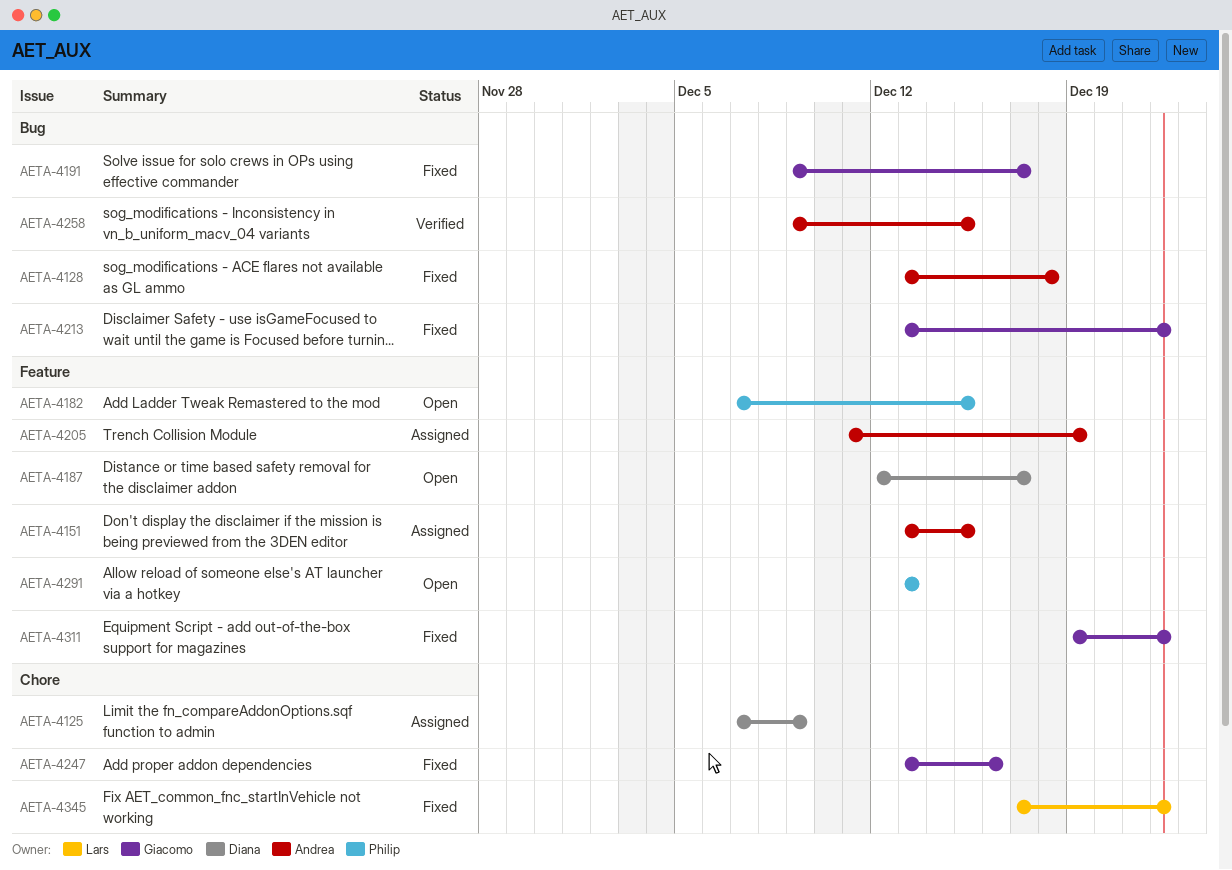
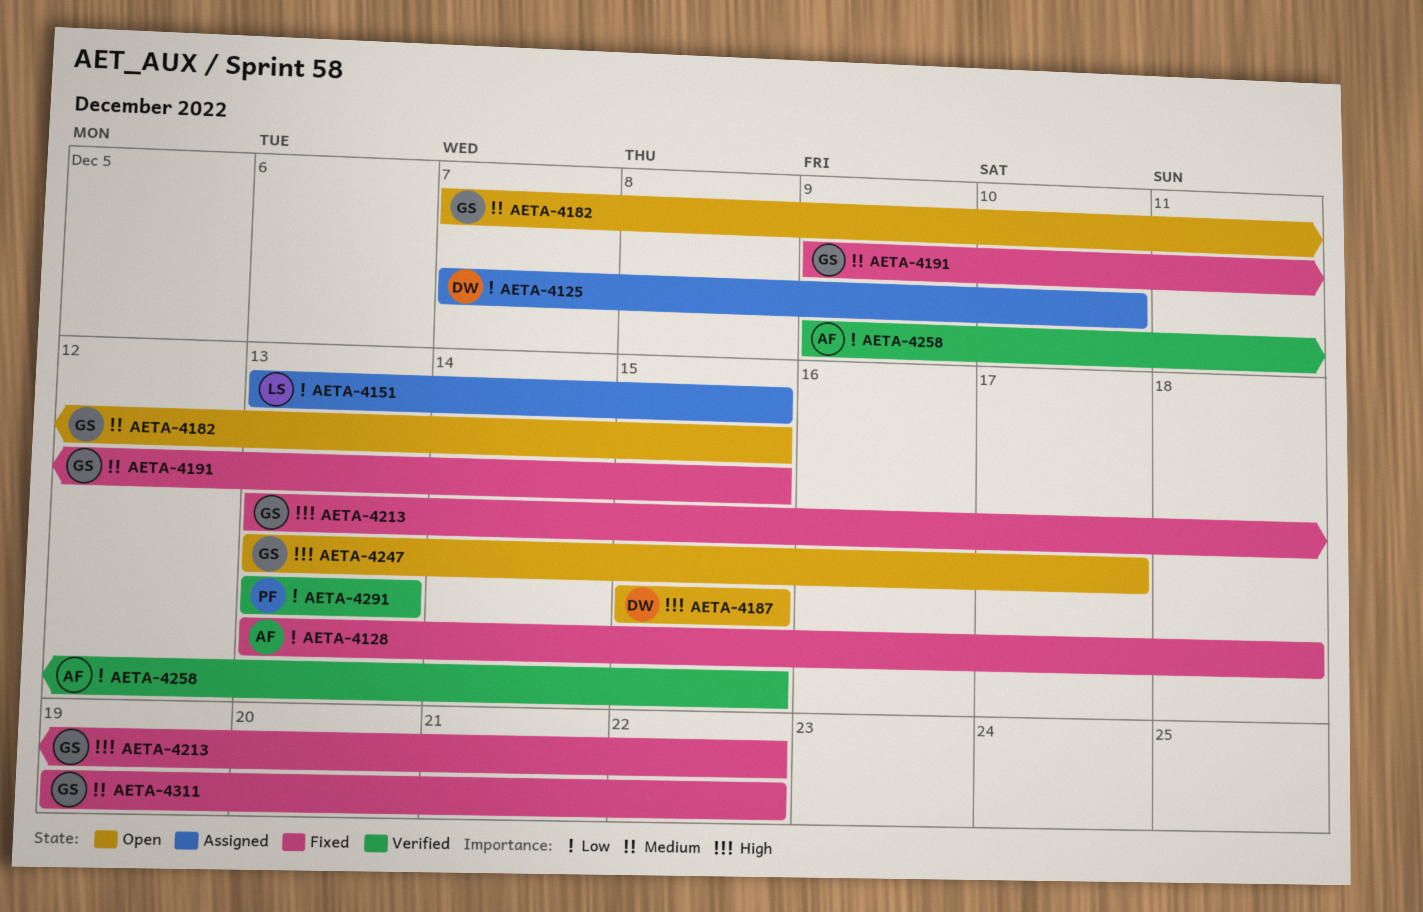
AETA-4125, due: Dec 9 -> Dec 10
AETA-4151, owner: Andrea -> Lars
AETA-4182, owner: Philip -> Giacomo
AETA-4187, start: Dec 12 -> Dec 15
AETA-4187, due: Dec 17 -> Dec 15
AETA-4191, due: Dec 17 -> Dec 15
AETA-4205: present -> none
AETA-4247, status: Fixed -> Open
AETA-4247, due: Dec 16 -> Dec 17
AETA-4291, status: Open -> Verified
AETA-4345: present -> none

